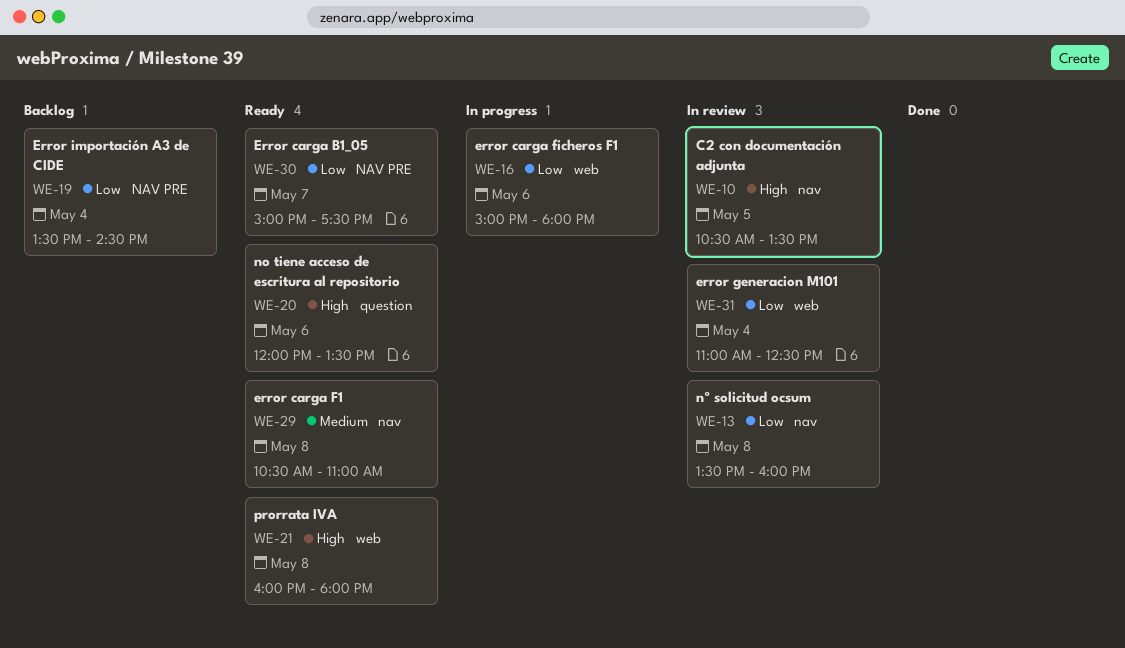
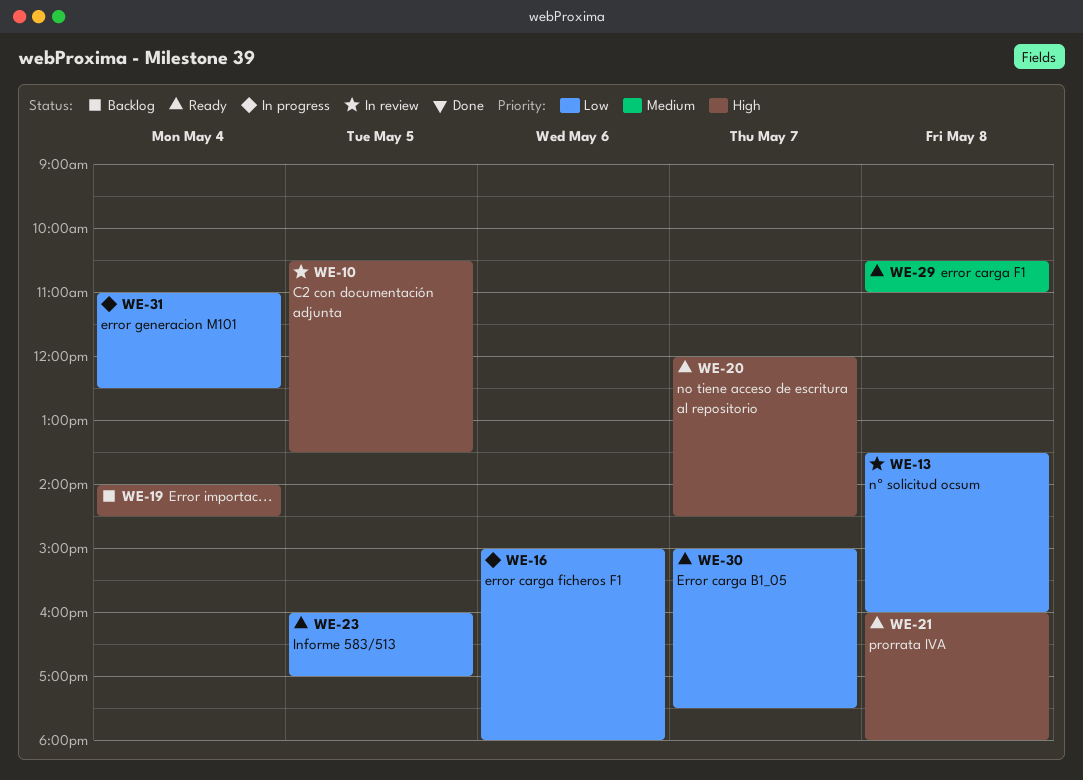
WE-19, priority: Low -> High
WE-19, begins: 13:30 -> 14:00
WE-20, day: May 6 -> May 7
WE-20, ends: 13:30 -> 14:30
WE-23: none -> present
WE-31, status: In review -> In progress

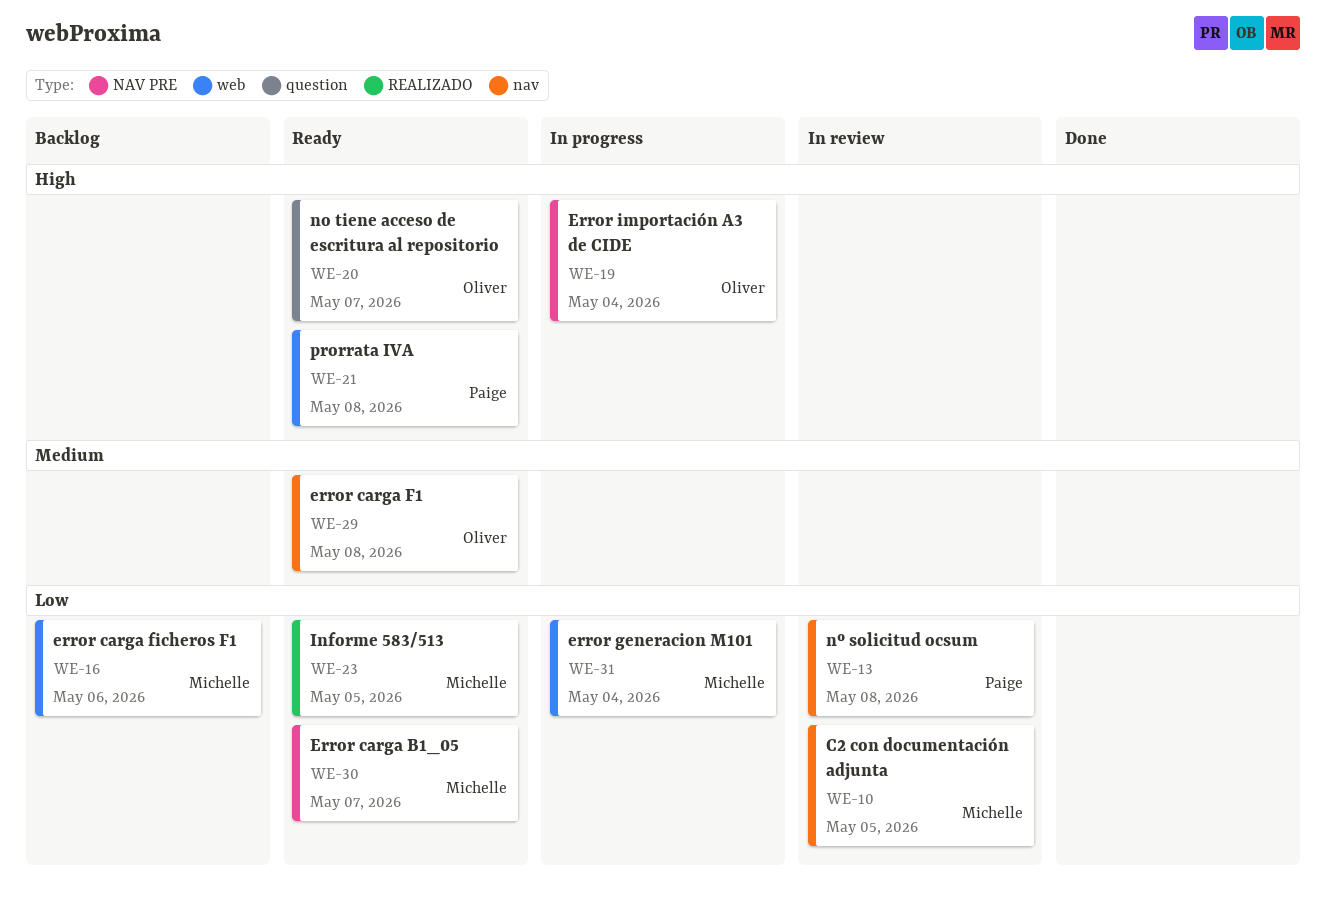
WE-10, priority: High -> Low
WE-16, status: In progress -> Backlog
WE-19, status: Backlog -> In progress

